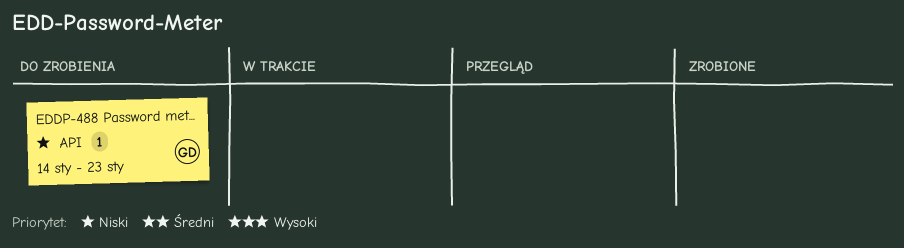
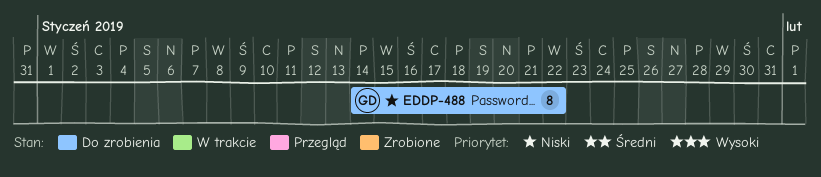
EDDP-488, estimate: 1 -> 8
EDDP-488, due: Jan 23 -> Jan 22

